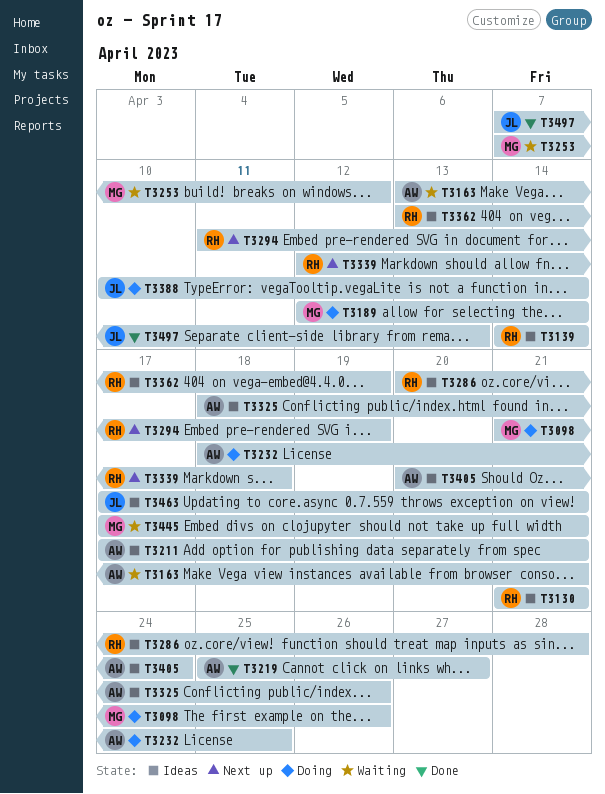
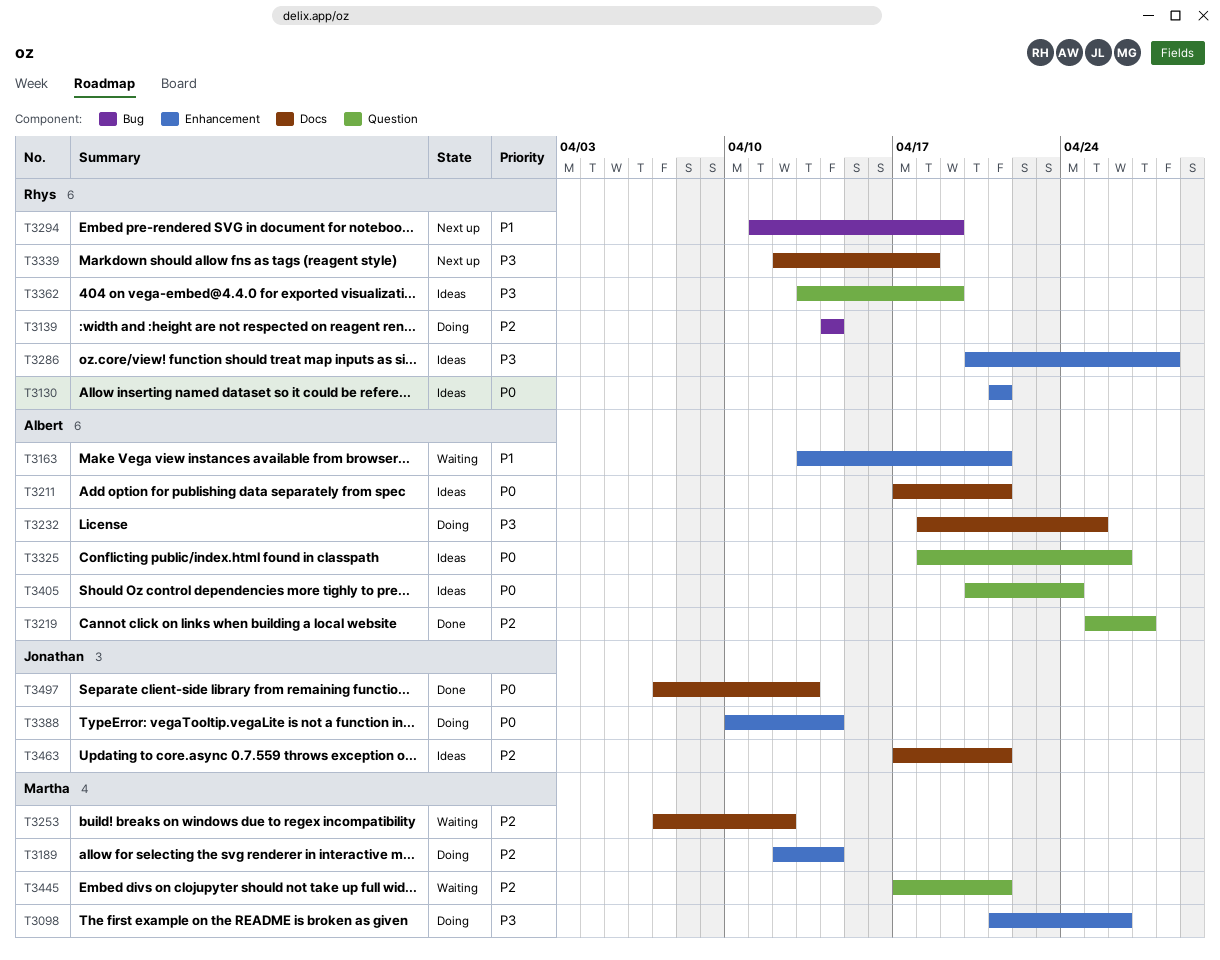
T3139, status: Ideas -> Doing

